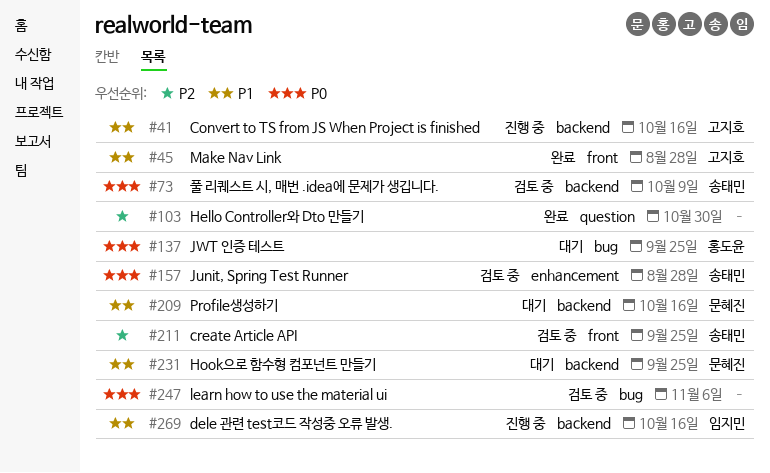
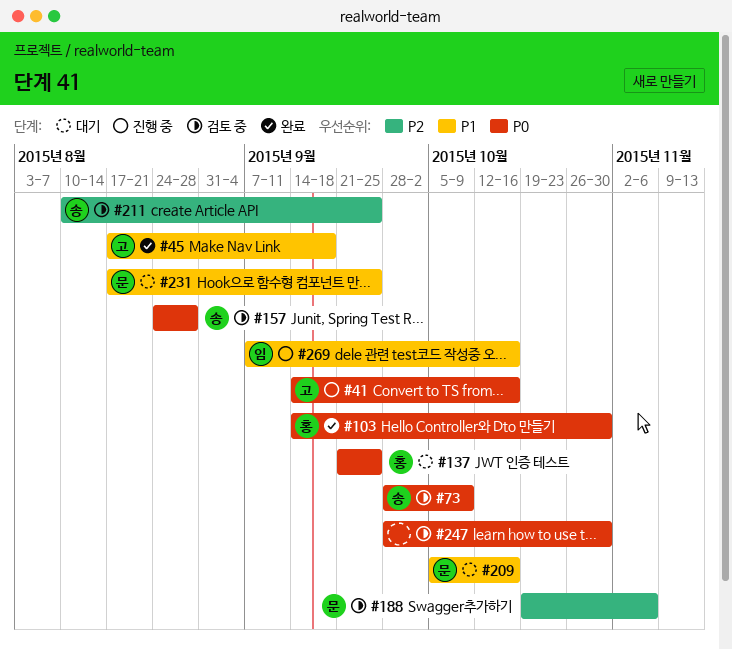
#41, priority: P1 -> P0
#45, due: Aug 28 -> Sep 18
#103, owner: none -> 홍도윤
#103, priority: P2 -> P0
#188: none -> present
#247, due: Nov 6 -> Oct 30

